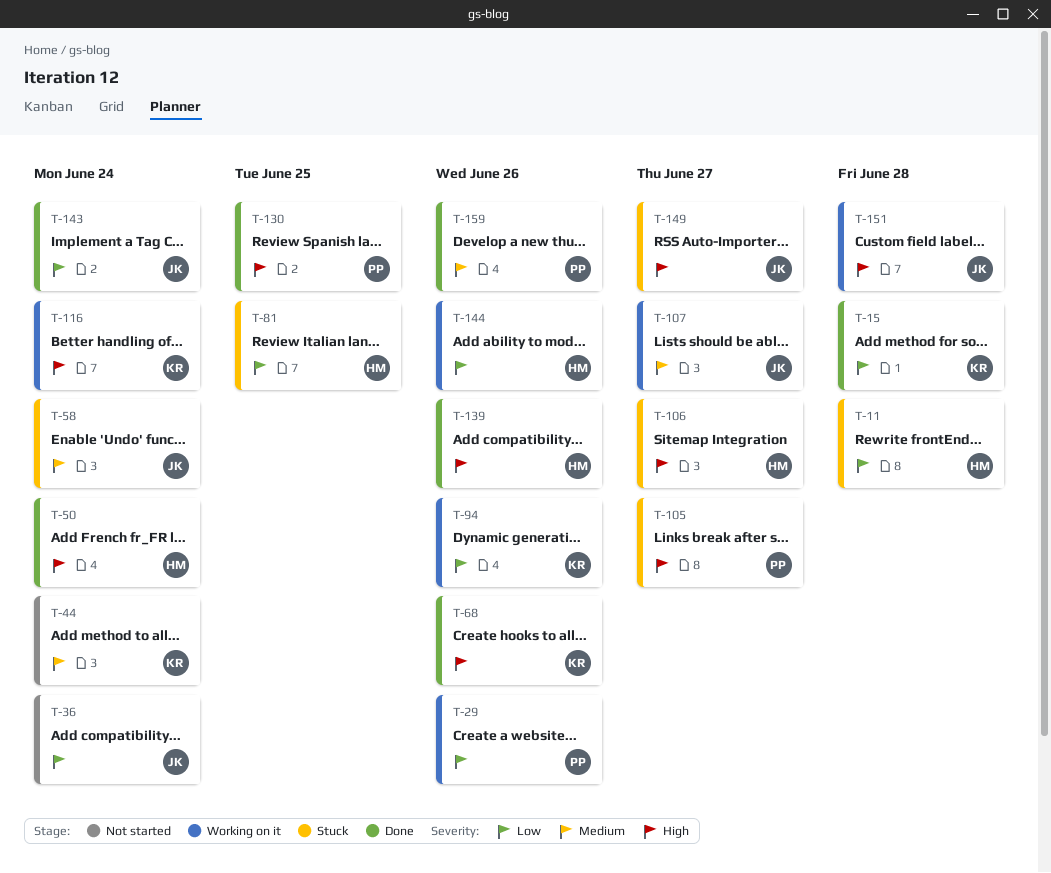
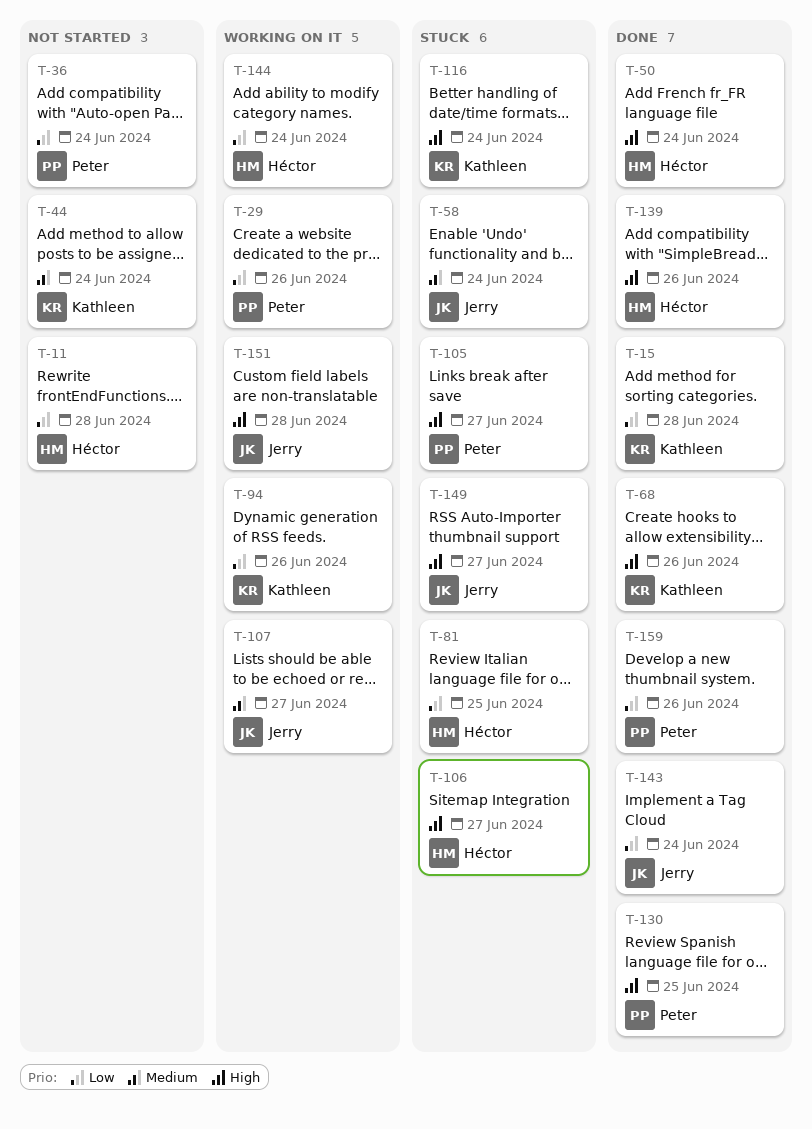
T-11, status: Stuck -> Not started
T-36, owner: Jerry -> Peter
T-116, status: Working on it -> Stuck
T-144, due: Jun 26 -> Jun 24
T-159, priority: Medium -> Low

